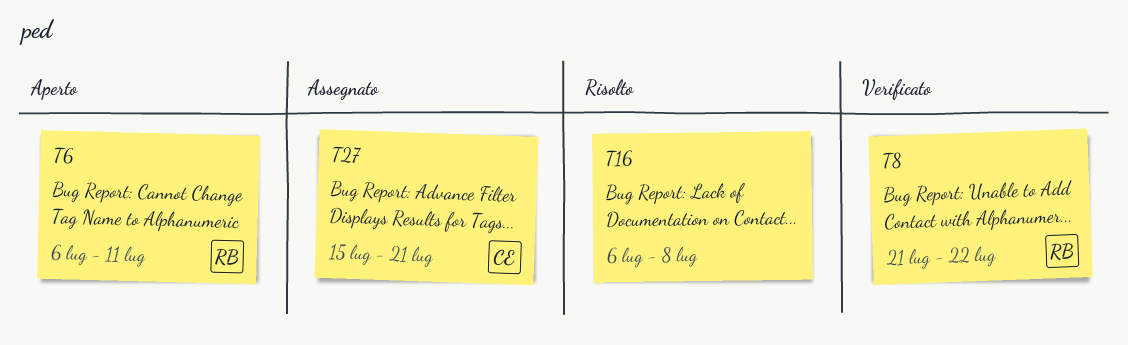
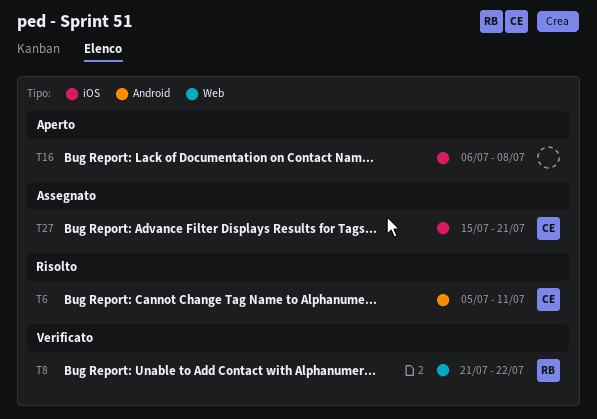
T6, status: Aperto -> Risolto
T6, owner: RB -> CE
T6, start: Jul 6 -> Jul 5
T16, status: Risolto -> Aperto

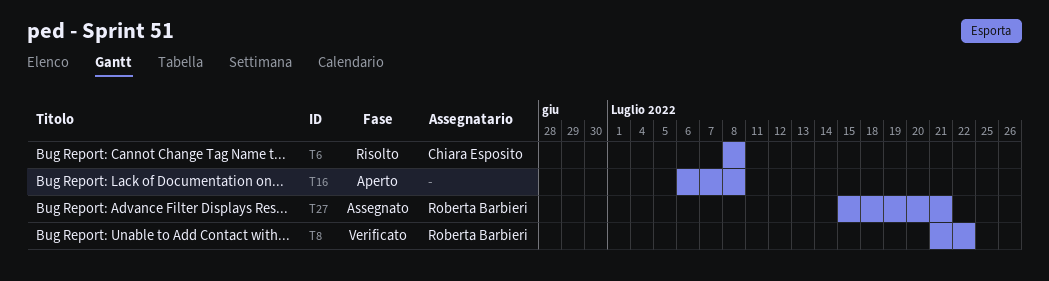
T6, start: Jul 5 -> Jul 8
T6, due: Jul 11 -> Jul 8
T27, owner: Chiara Esposito -> Roberta Barbieri

